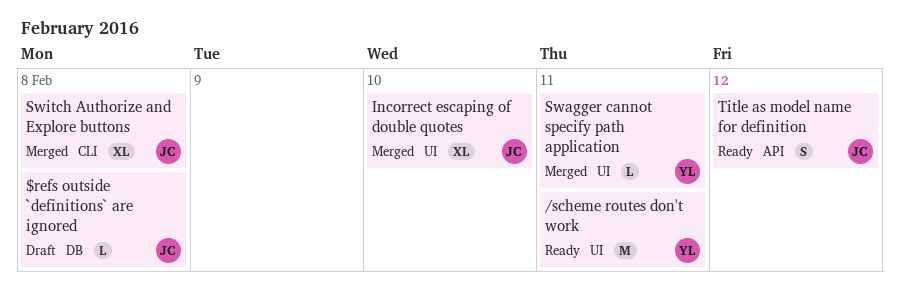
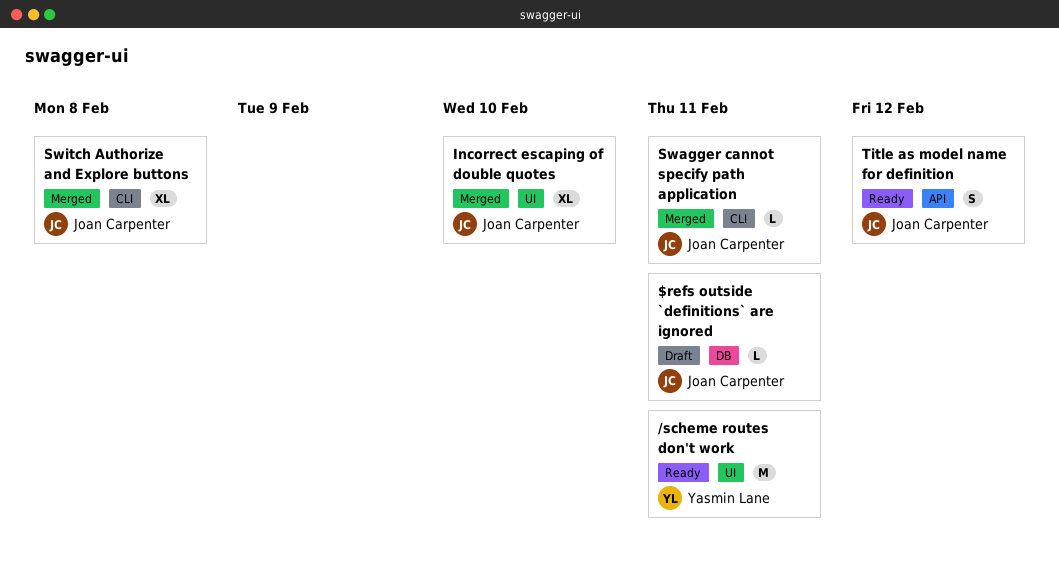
$refs outside `definitions` are ignored, due: Feb 8 -> Feb 11
Swagger cannot specify path application, owner: Yasmin Lane -> Joan Carpenter
Swagger cannot specify path application, label: UI -> CLI

